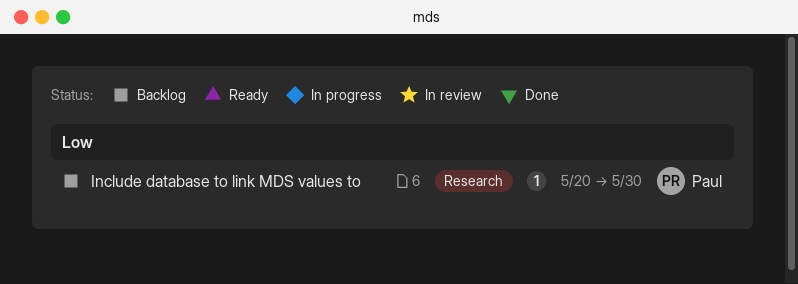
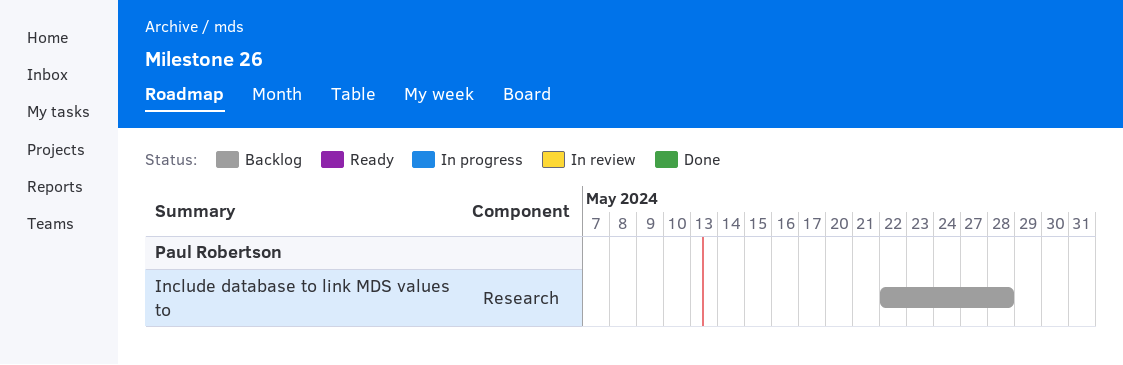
Include database to link MDS values to, start: May 20 -> May 22
Include database to link MDS values to, due: May 30 -> May 28

